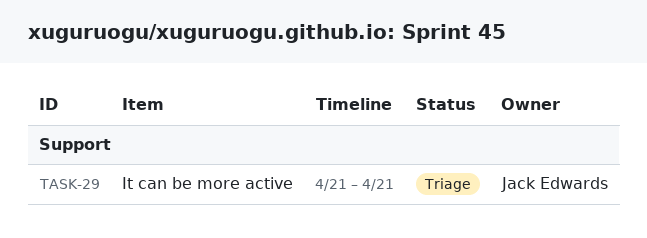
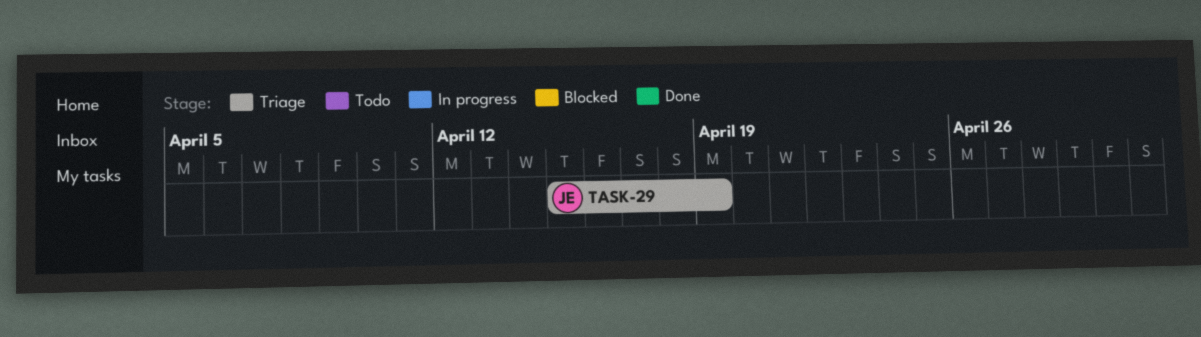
TASK-29, start: Apr 21 -> Apr 15
TASK-29, due: Apr 21 -> Apr 19

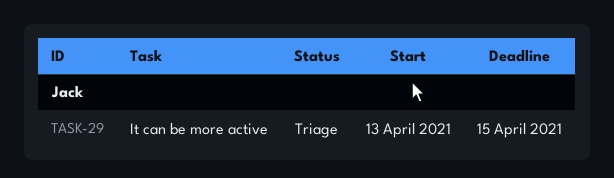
TASK-29, start: Apr 15 -> Apr 13
TASK-29, due: Apr 19 -> Apr 15

